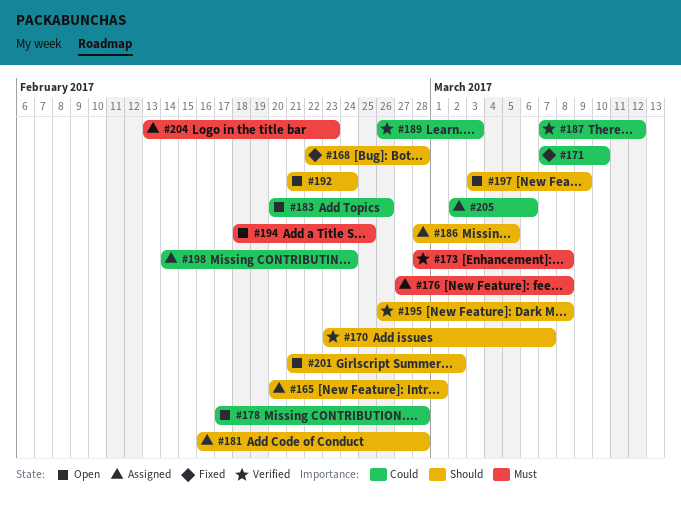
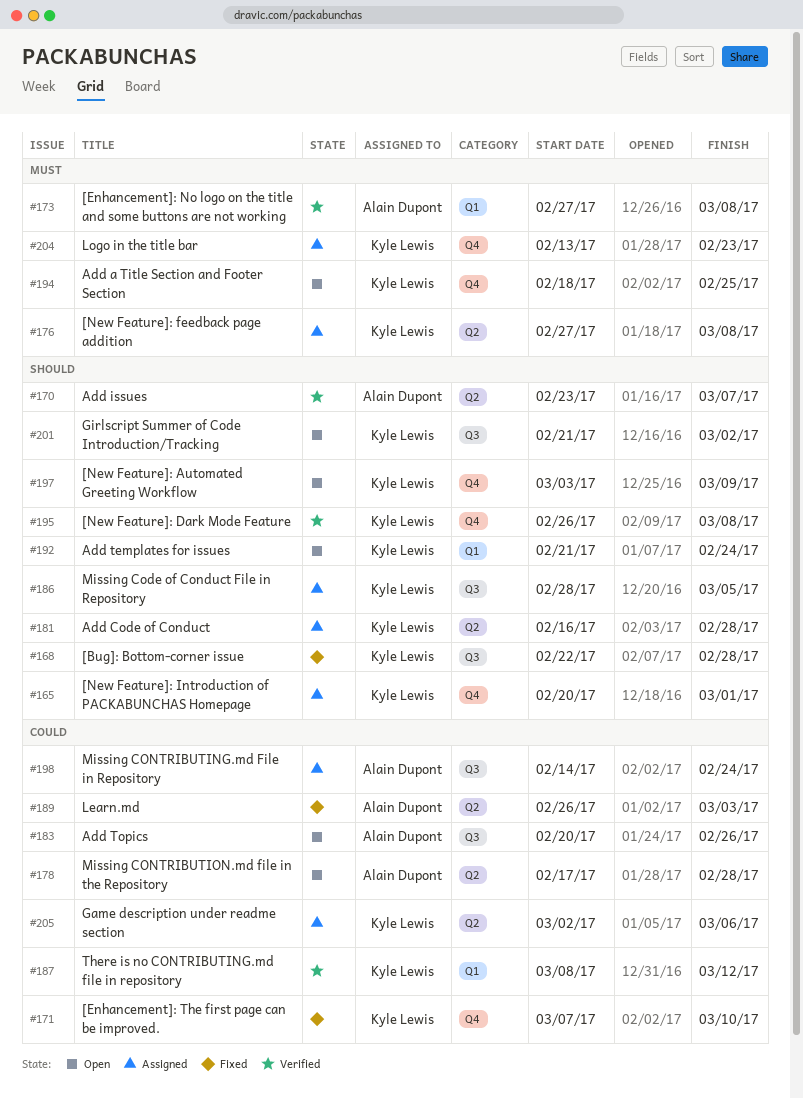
#173, start: Feb 28 -> Feb 27
#187, start: Mar 7 -> Mar 8
#189, status: Verified -> Fixed

